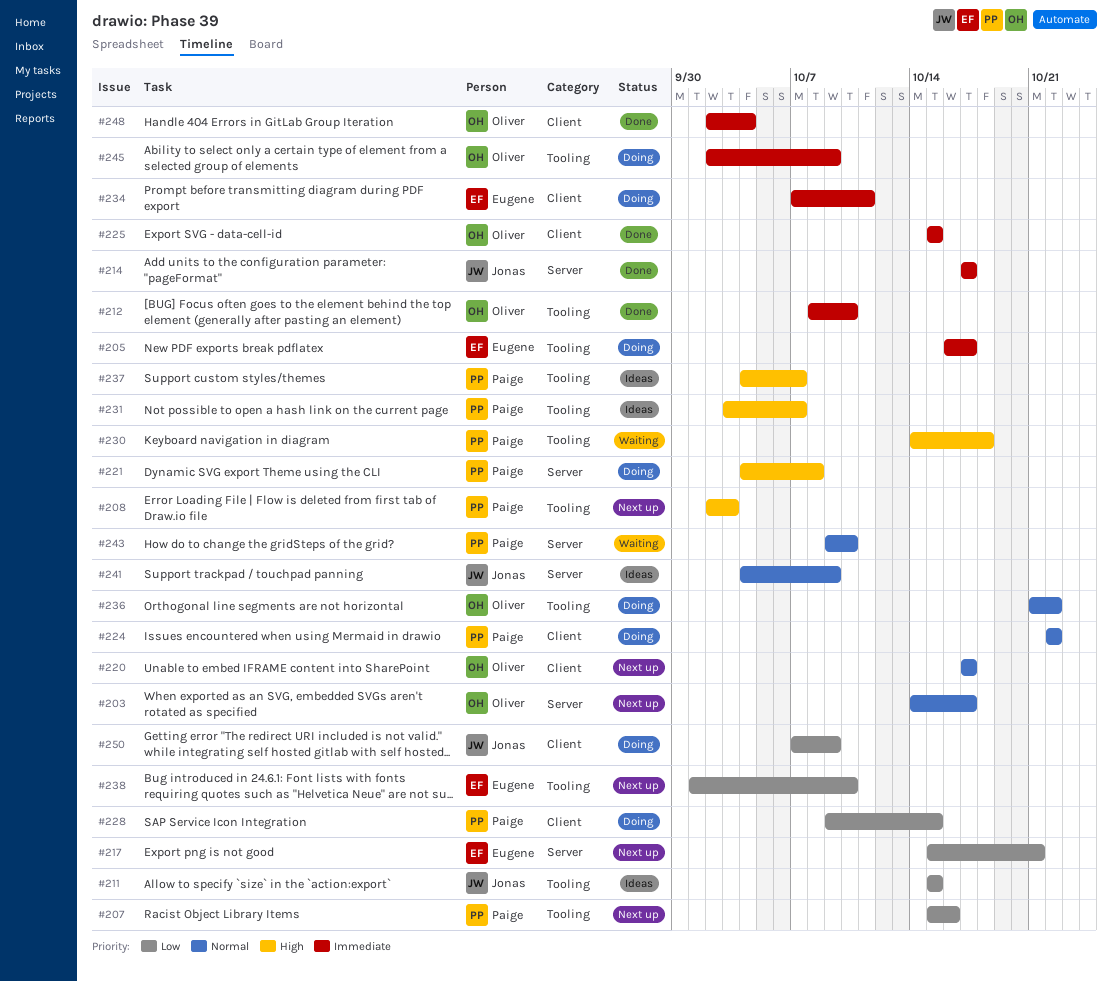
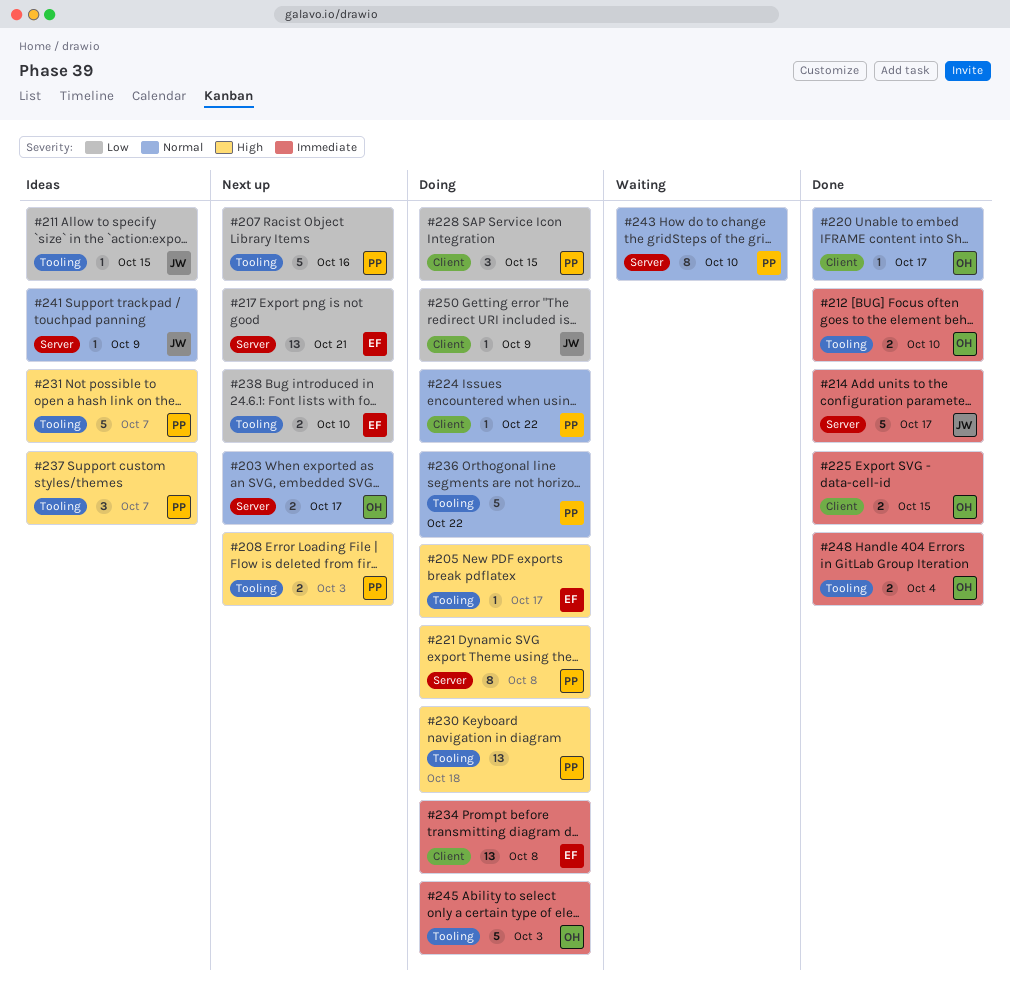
#205, priority: Immediate -> High
#220, status: Next up -> Done
#230, status: Waiting -> Doing
#234, due: Oct 11 -> Oct 8
#236, owner: Oliver -> Paige
#245, due: Oct 9 -> Oct 3
#248, label: Client -> Tooling

